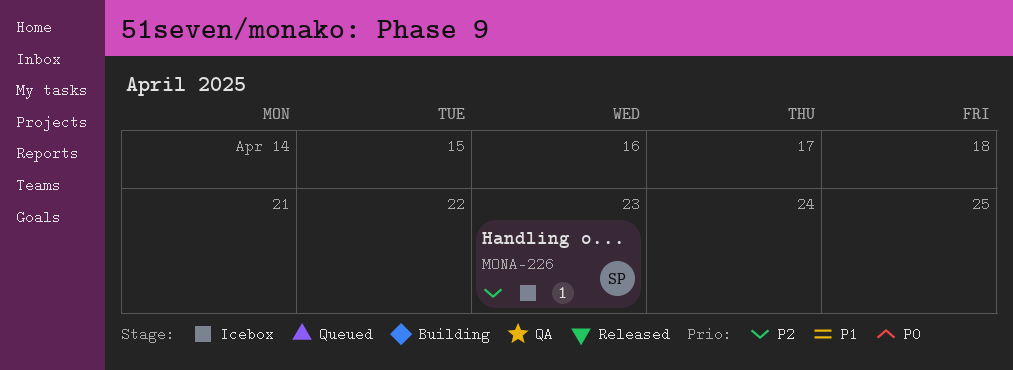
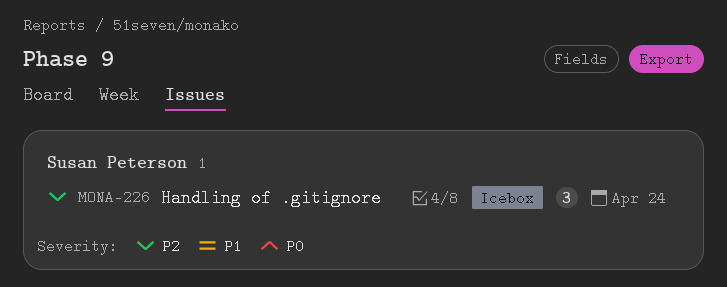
MONA-226, estimate: 1 -> 3
MONA-226, due: Apr 23 -> Apr 24

